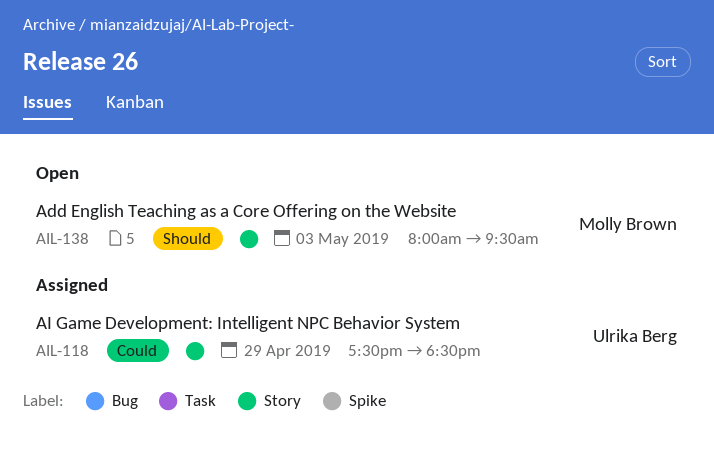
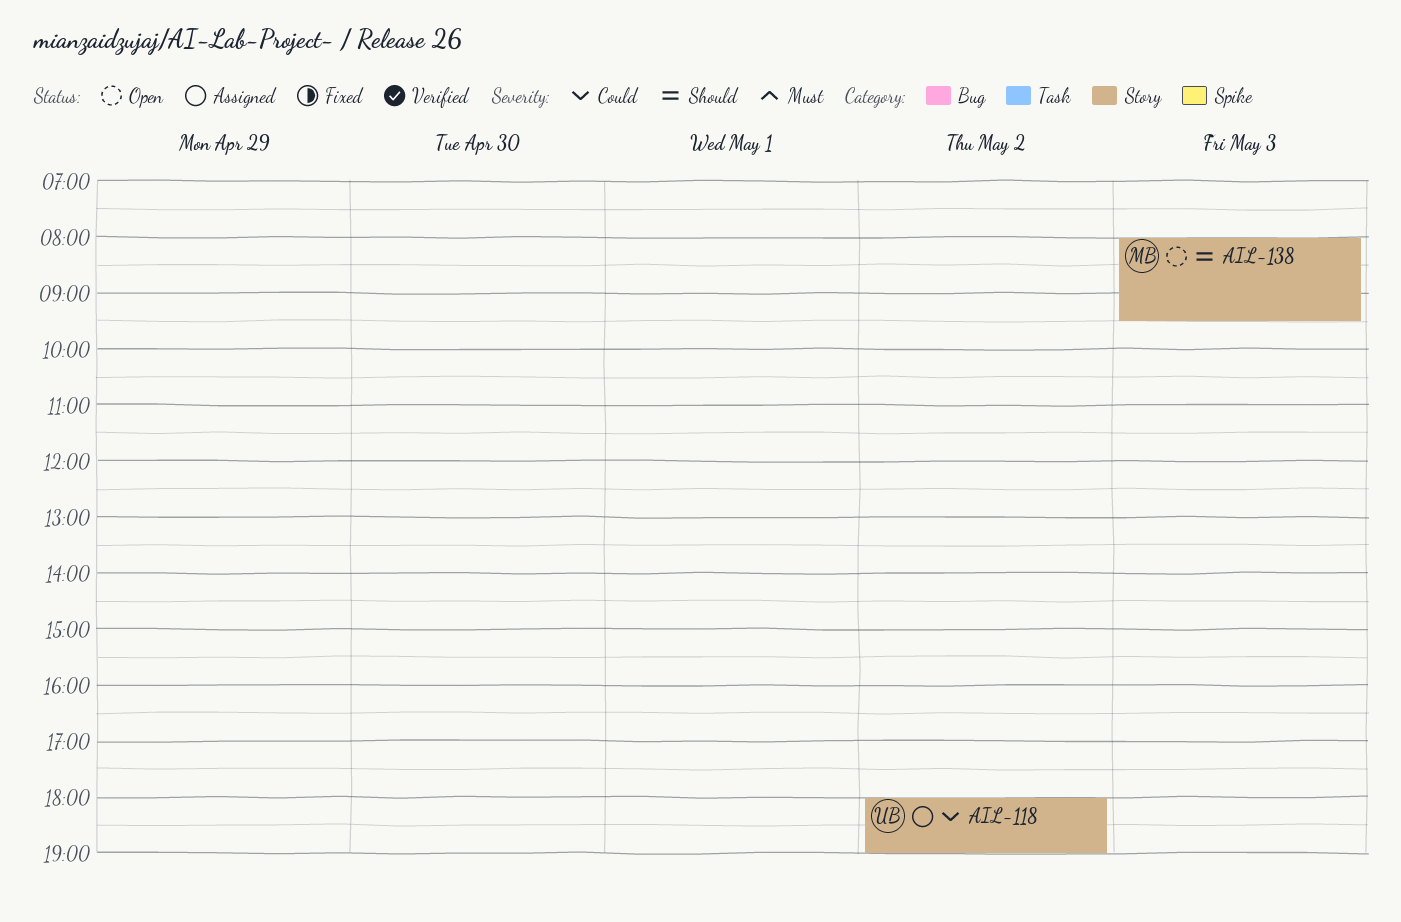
AIL-118, day: Apr 29 -> May 2
AIL-118, begins: 17:30 -> 18:00
AIL-118, ends: 18:30 -> 19:00

